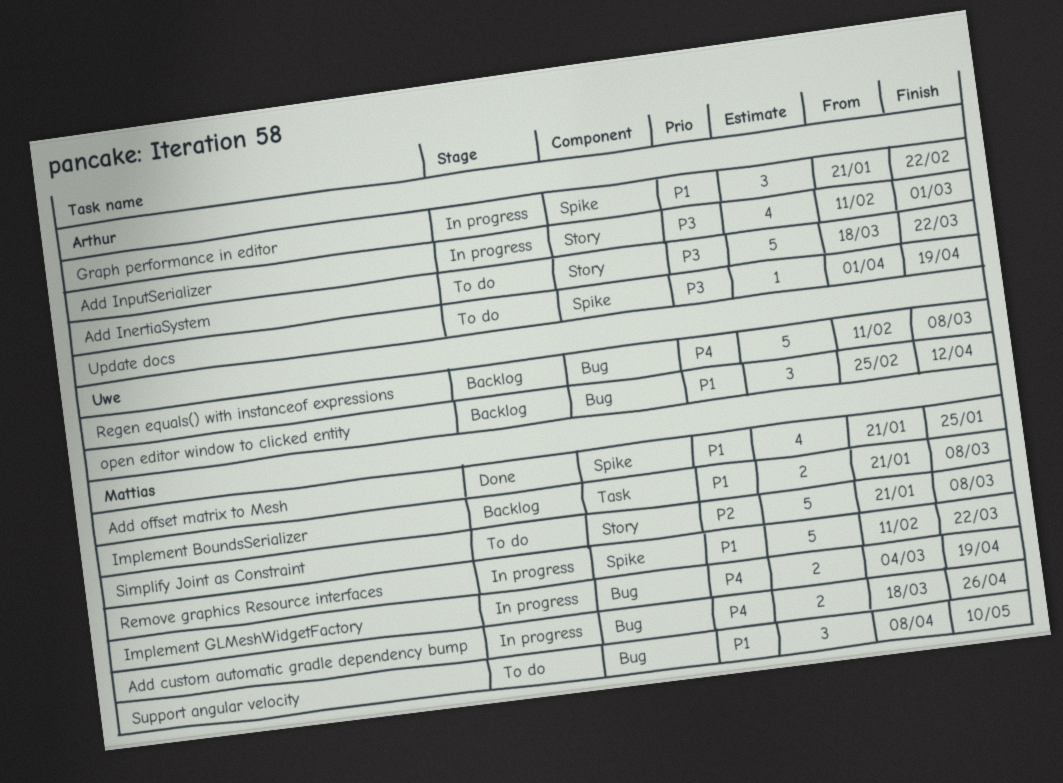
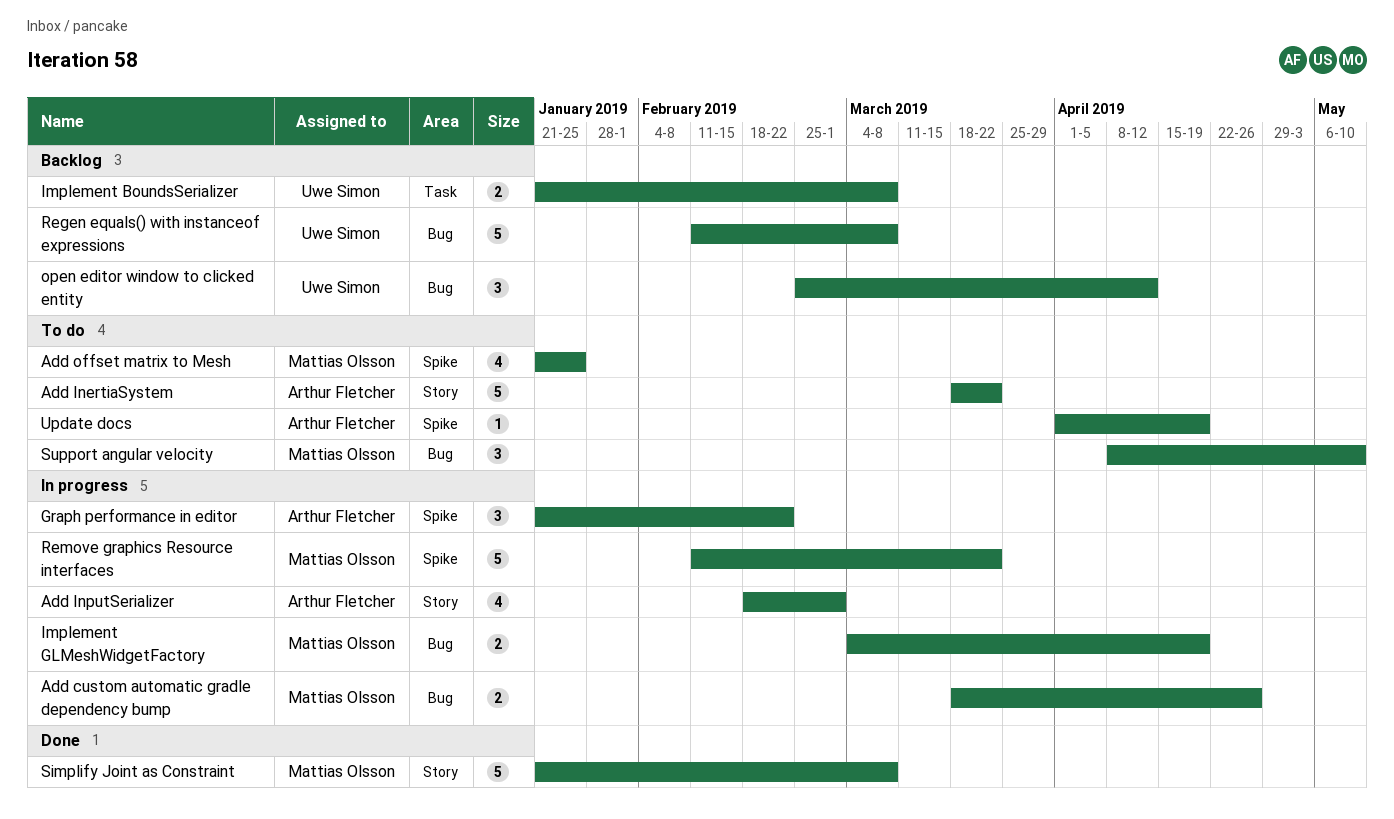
Add InputSerializer, start: Feb 11 -> Feb 18
Add offset matrix to Mesh, status: Done -> To do
Implement BoundsSerializer, owner: Mattias Olsson -> Uwe Simon
Simplify Joint as Constraint, status: To do -> Done

